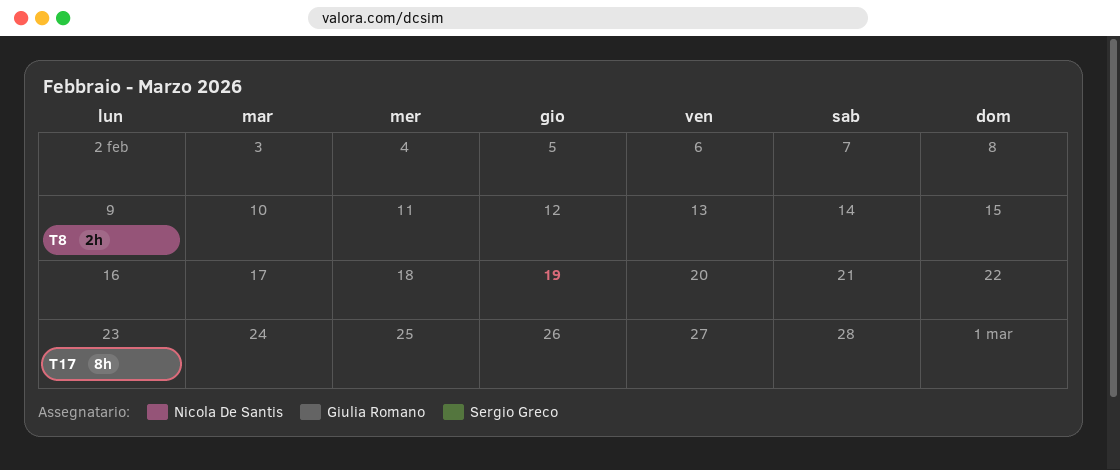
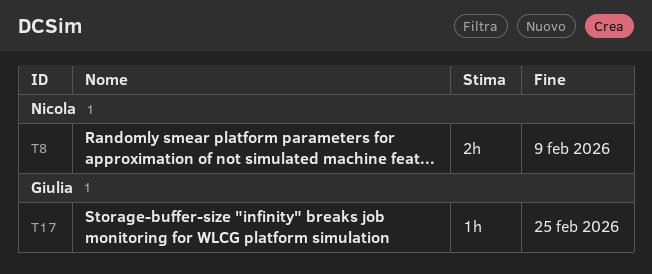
T17, estimate: 8h -> 1h
T17, due: Feb 23 -> Feb 25

